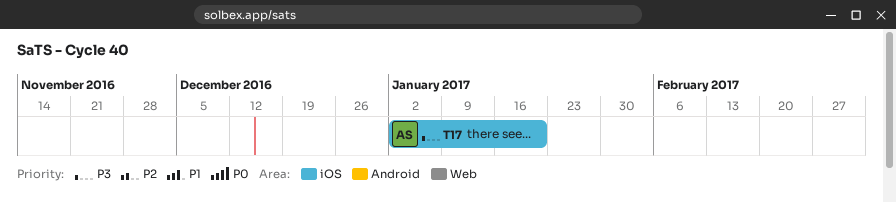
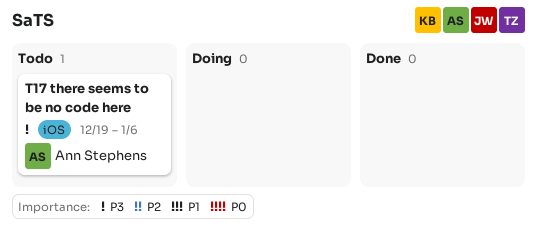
T17, start: Jan 2 -> Dec 19
T17, due: Jan 20 -> Jan 6

